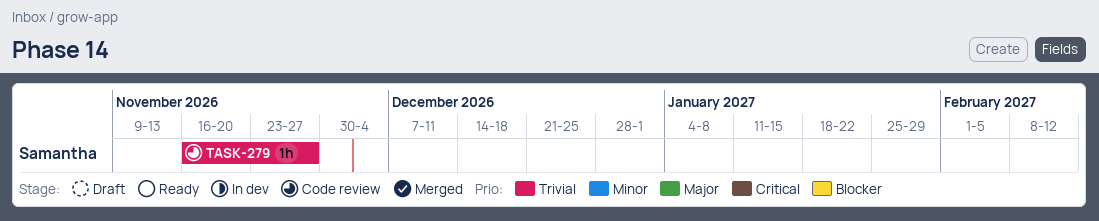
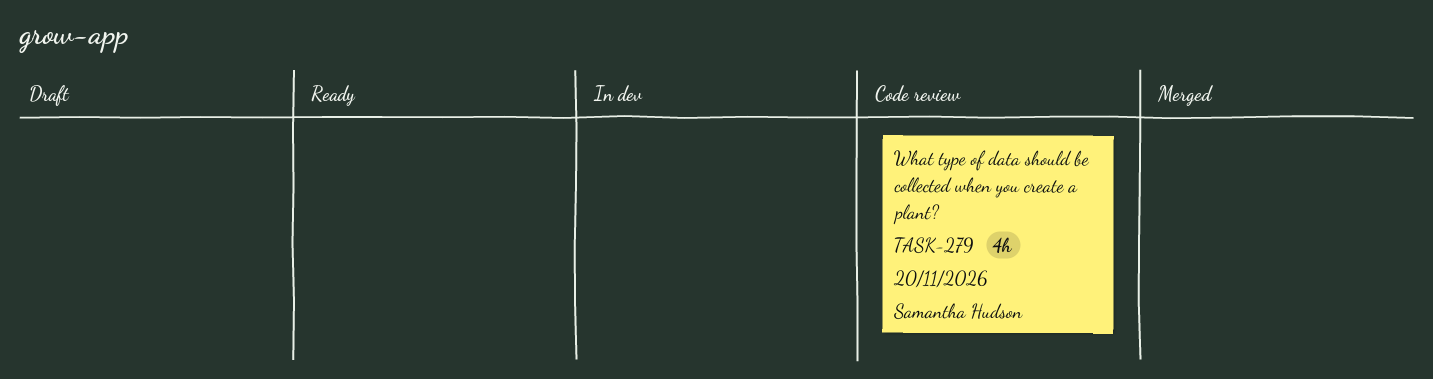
TASK-279, estimate: 1h -> 4h
TASK-279, due: Nov 27 -> Nov 20

